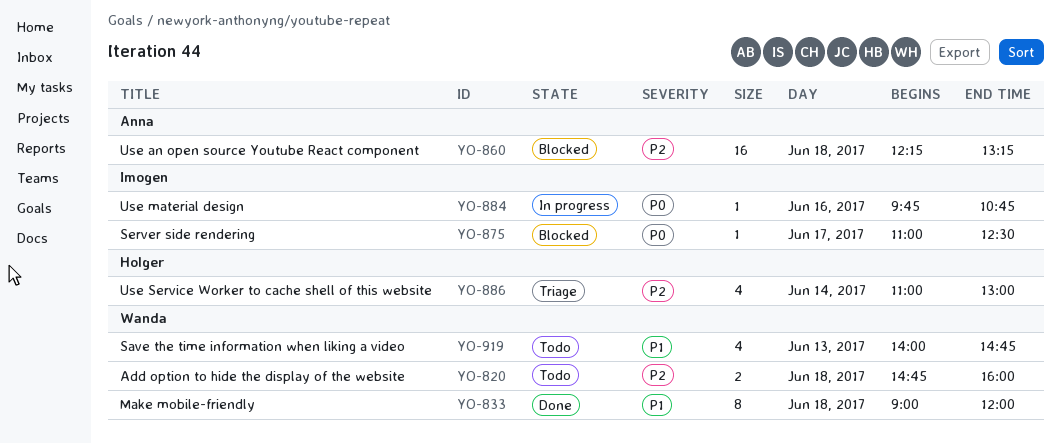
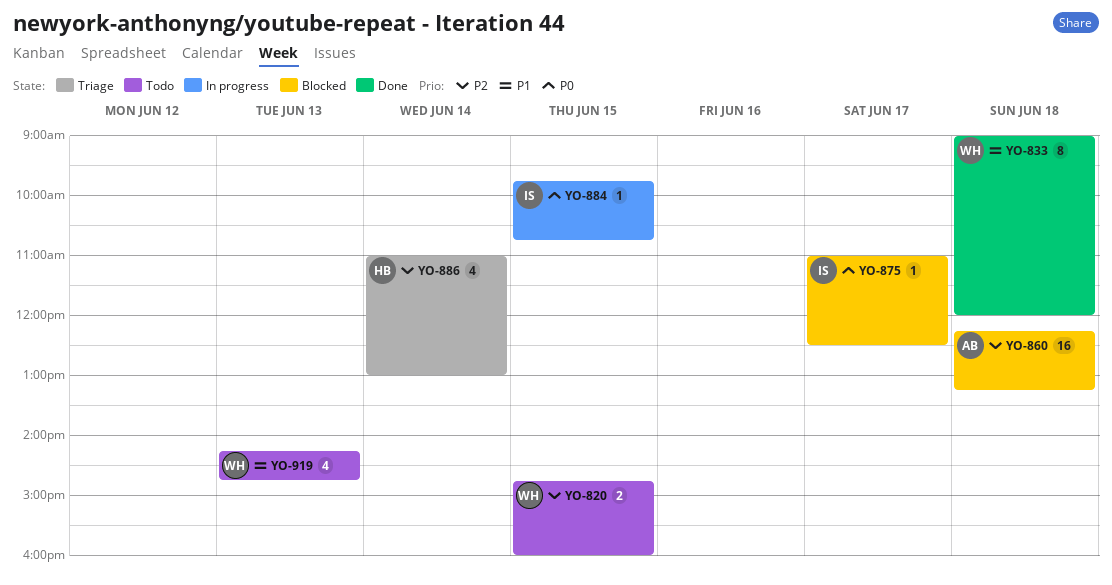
YO-820, day: Jun 18 -> Jun 15
YO-884, day: Jun 16 -> Jun 15
YO-919, begins: 14:00 -> 14:15

